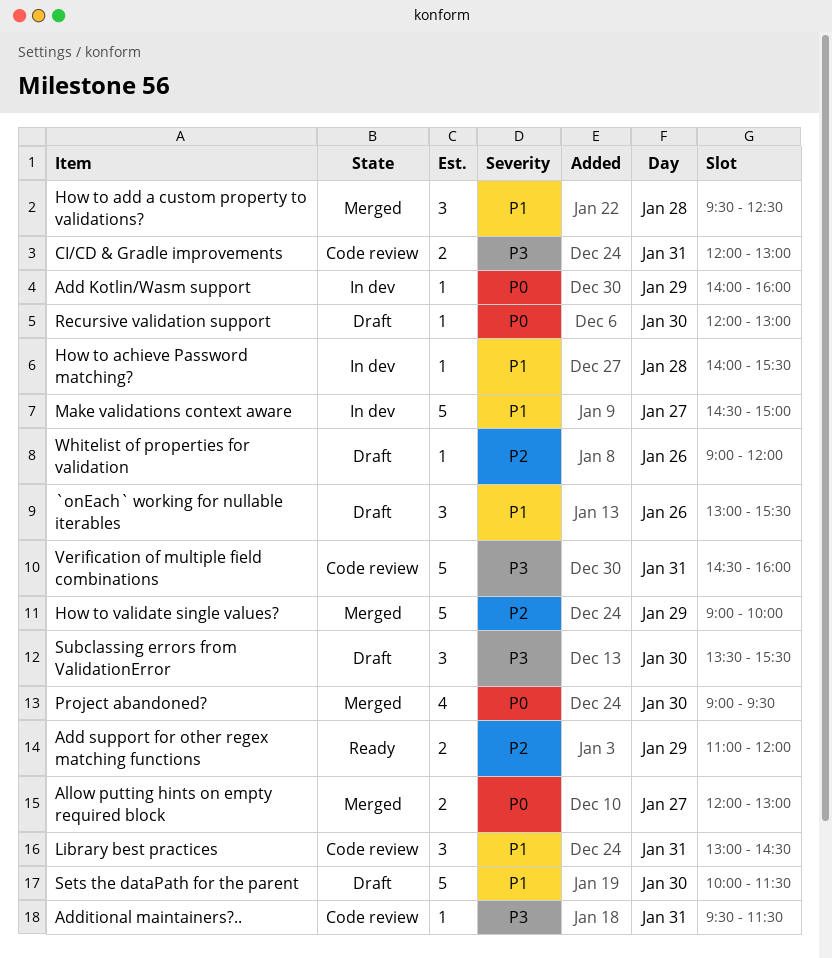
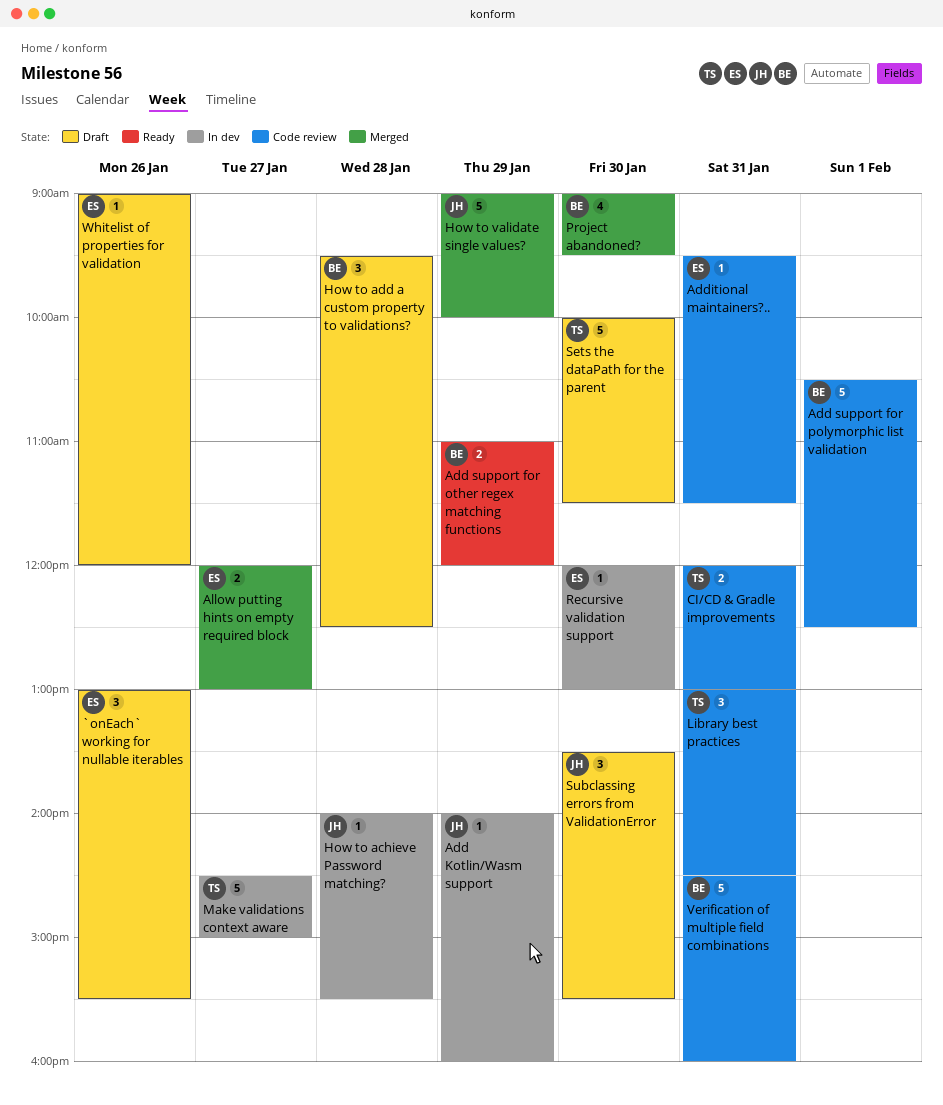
Add support for polymorphic list validation: none -> present
How to add a custom property to validations?, status: Merged -> Draft
Recursive validation support, status: Draft -> In dev

